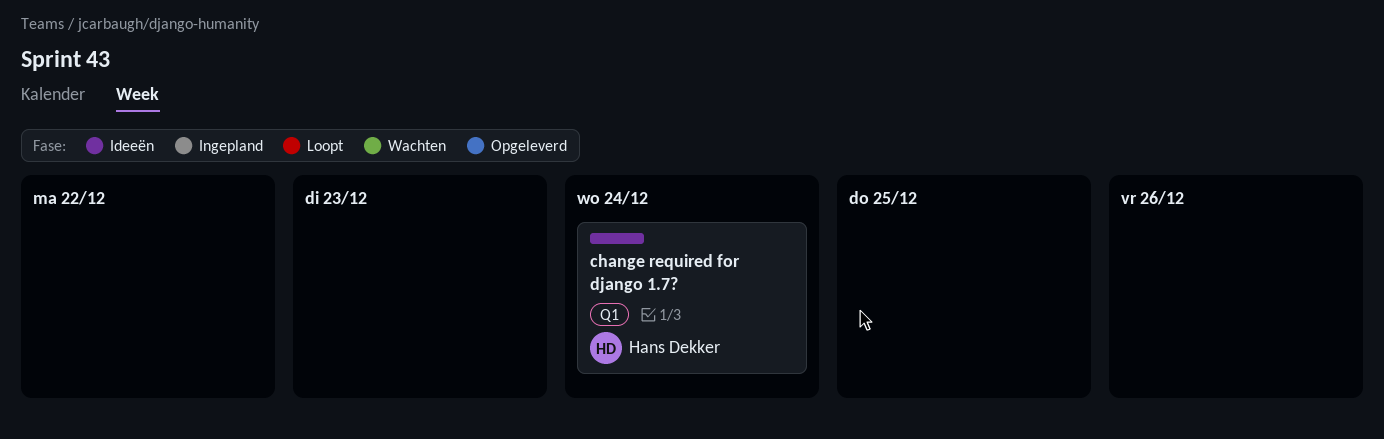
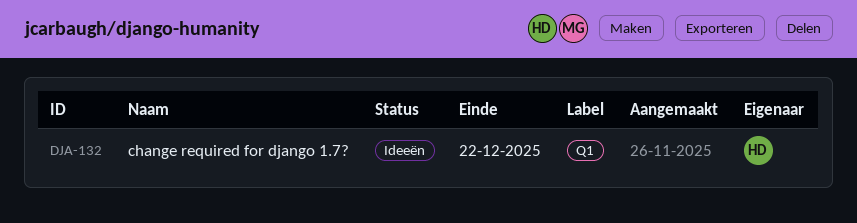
change required for django 1.7?, due: Dec 24 -> Dec 22

